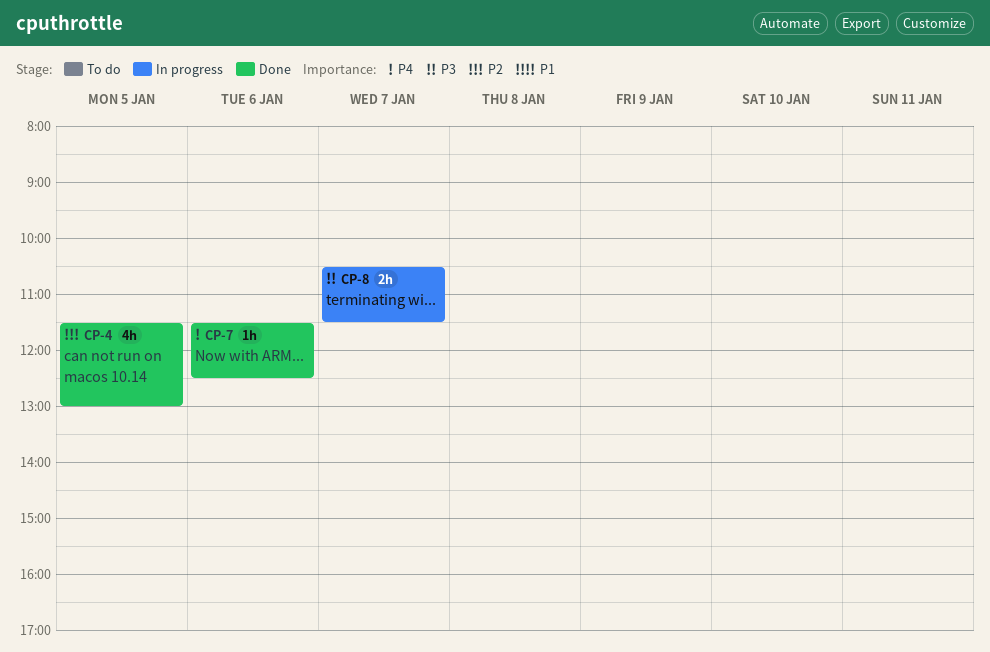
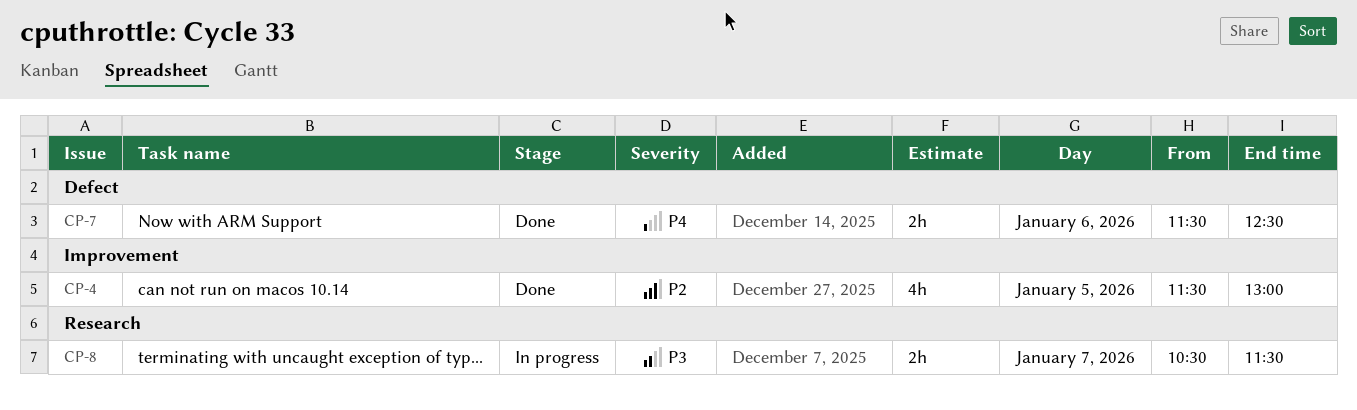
CP-7, estimate: 1h -> 2h

